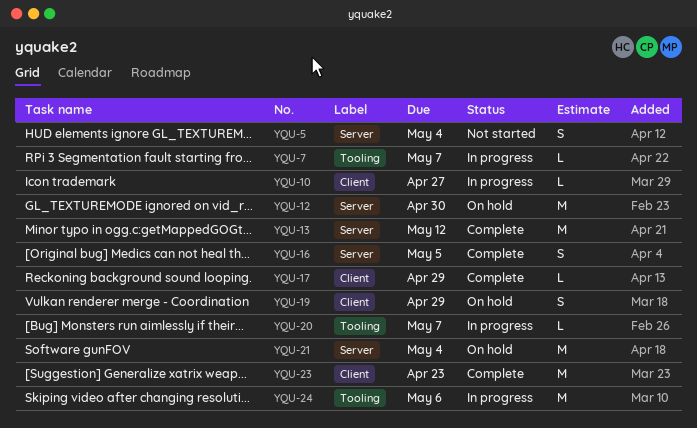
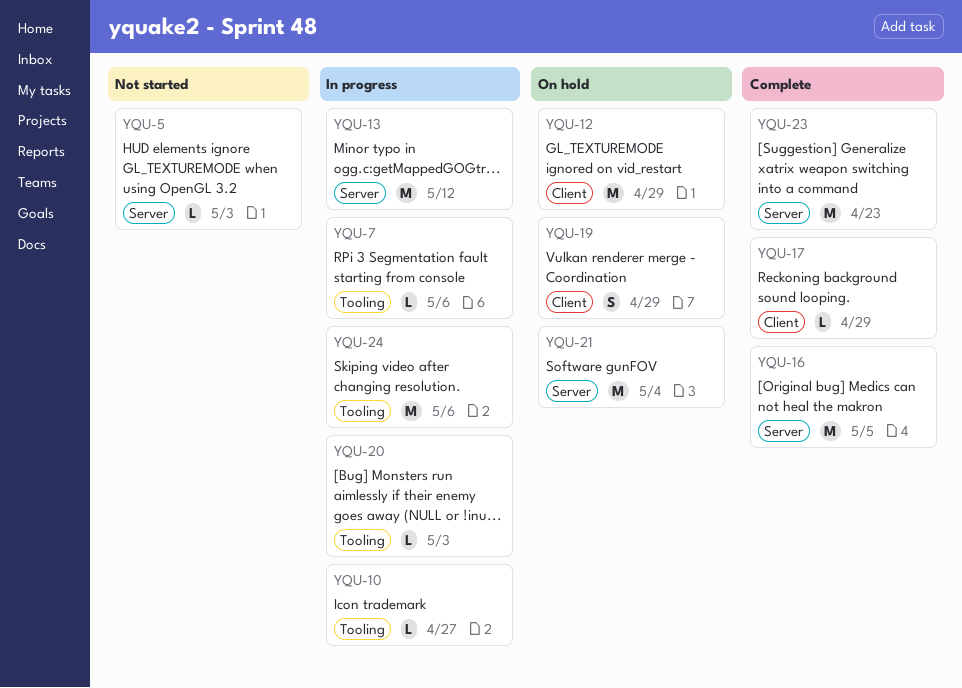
YQU-5, estimate: S -> L
YQU-5, due: May 4 -> May 3
YQU-7, due: May 7 -> May 6
YQU-10, label: Client -> Tooling
YQU-12, label: Server -> Client
YQU-12, due: Apr 30 -> Apr 29
YQU-13, status: Complete -> In progress
YQU-16, estimate: S -> M
YQU-20, due: May 7 -> May 3
YQU-23, label: Client -> Server

